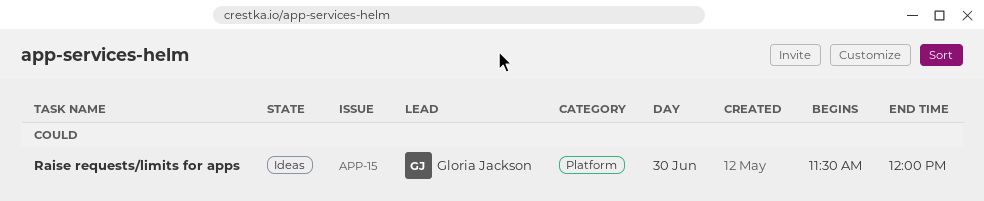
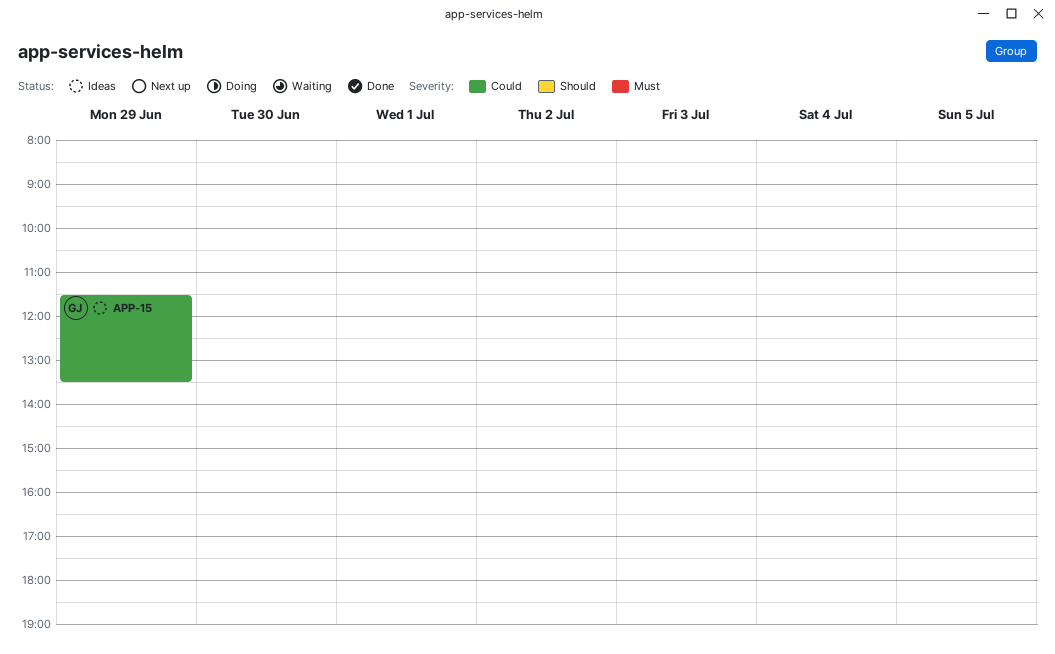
APP-15, day: Jun 30 -> Jun 29
APP-15, ends: 12:00 -> 13:30

